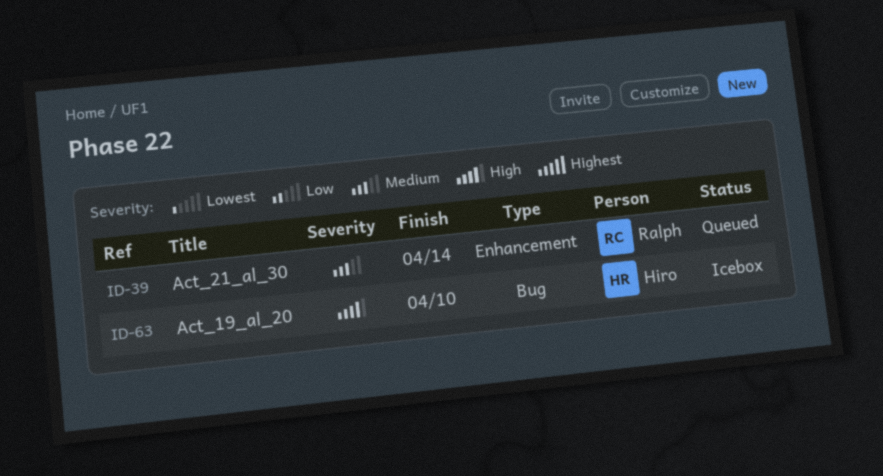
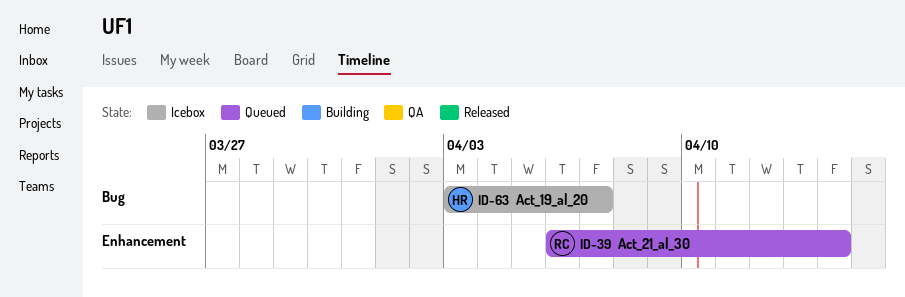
ID-63, due: Apr 10 -> Apr 7

